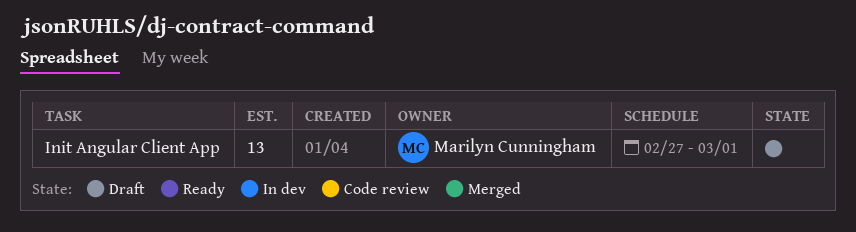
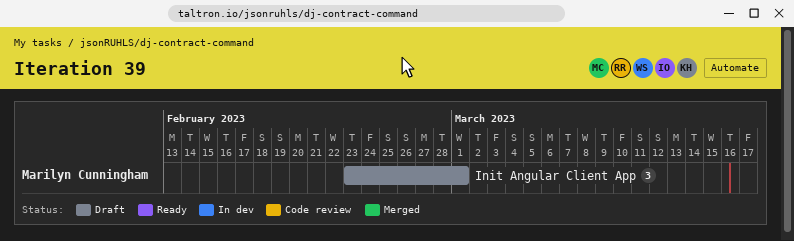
Init Angular Client App, estimate: 13 -> 3
Init Angular Client App, start: Feb 27 -> Feb 23

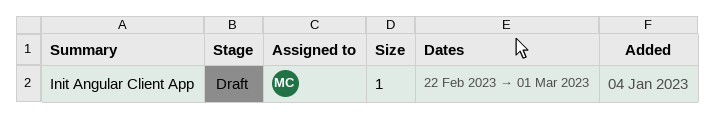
Init Angular Client App, estimate: 3 -> 1
Init Angular Client App, start: Feb 23 -> Feb 22

